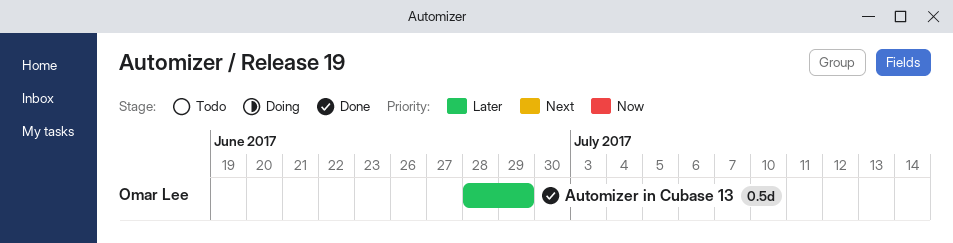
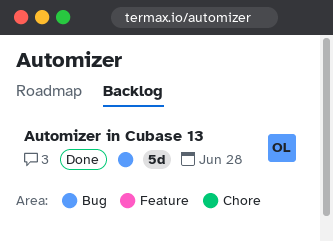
Automizer in Cubase 13, estimate: 0.5d -> 5d
Automizer in Cubase 13, due: Jun 29 -> Jun 28

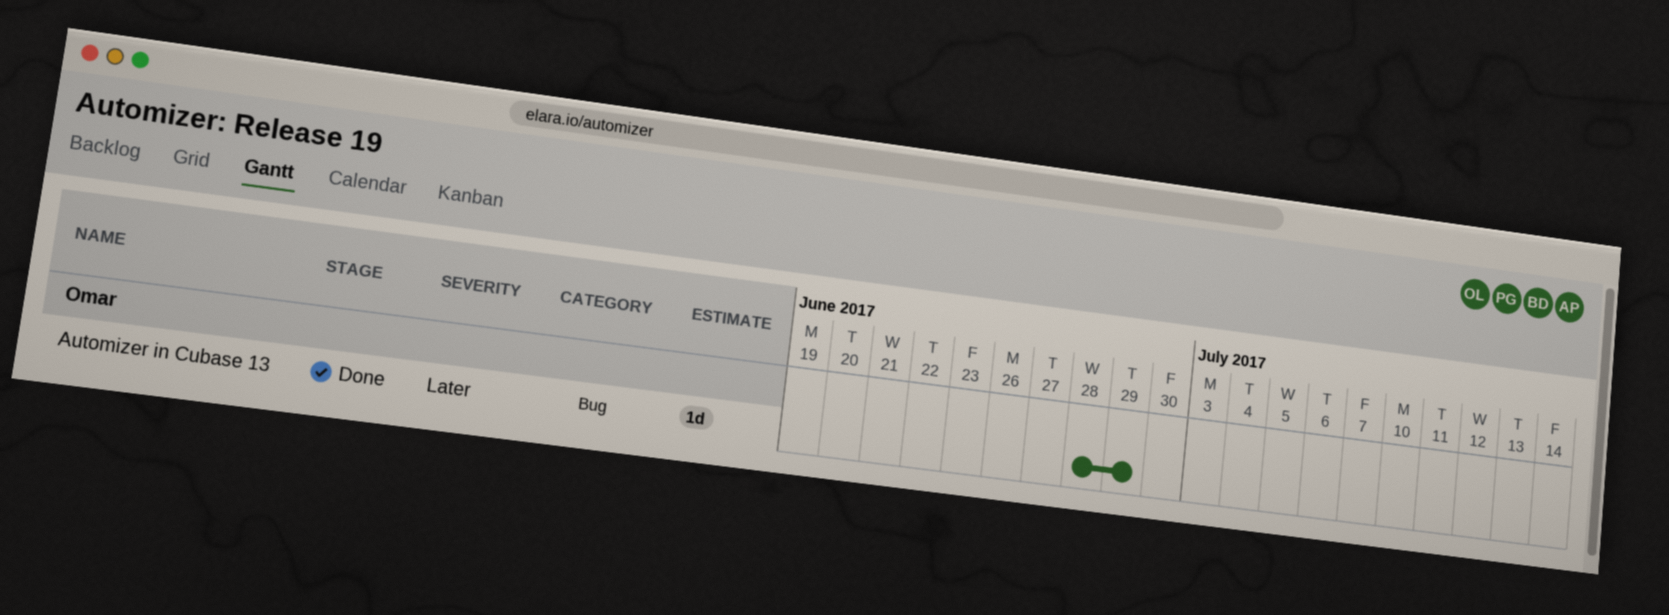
Automizer in Cubase 13, estimate: 5d -> 1d
Automizer in Cubase 13, due: Jun 28 -> Jun 29

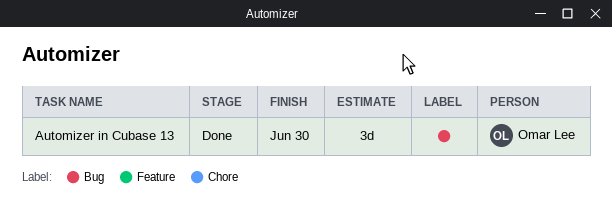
Automizer in Cubase 13, estimate: 1d -> 3d
Automizer in Cubase 13, due: Jun 29 -> Jun 30

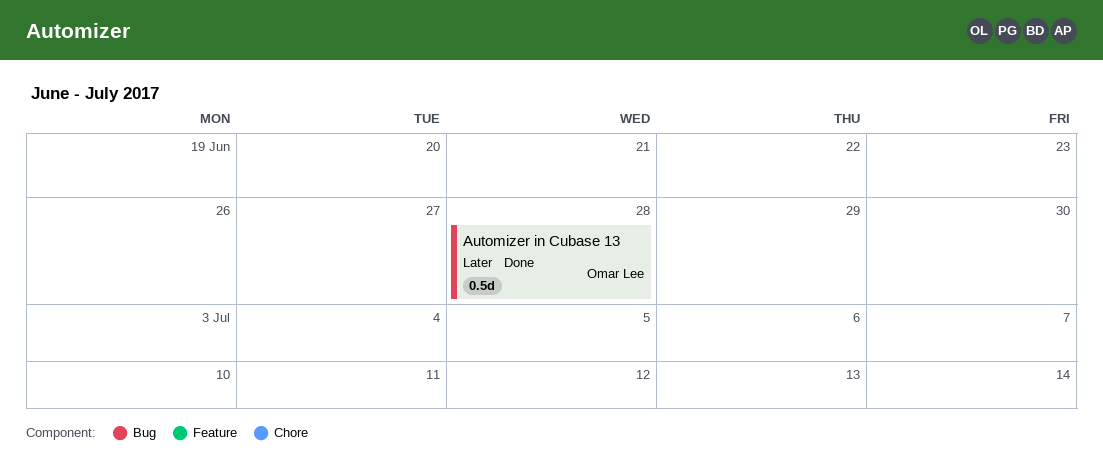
Automizer in Cubase 13, estimate: 3d -> 0.5d
Automizer in Cubase 13, due: Jun 30 -> Jun 28

